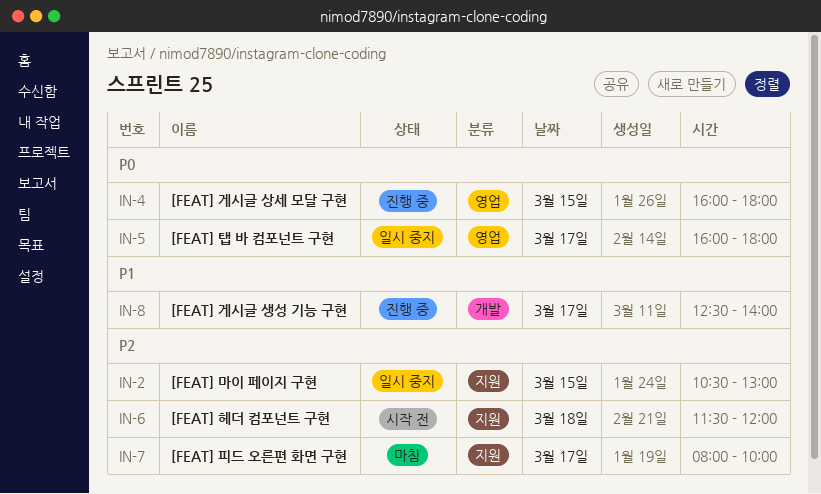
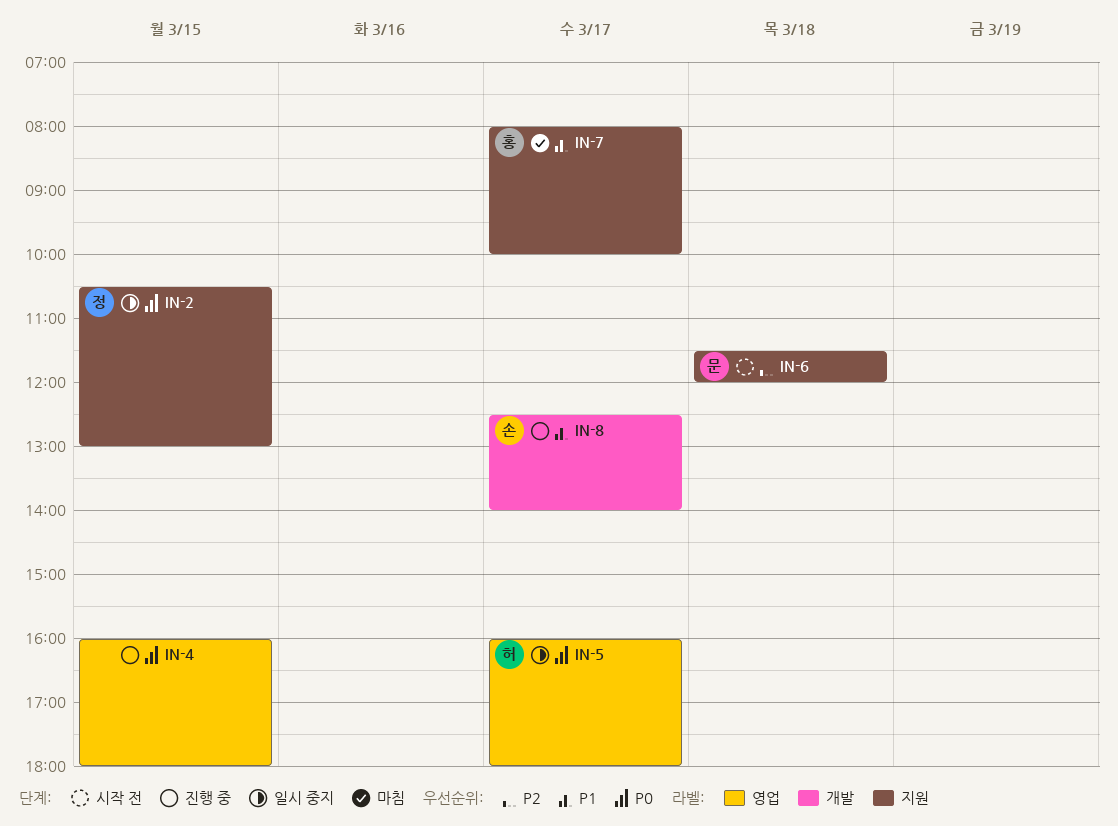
IN-2, priority: P2 -> P0
IN-7, priority: P2 -> P1

